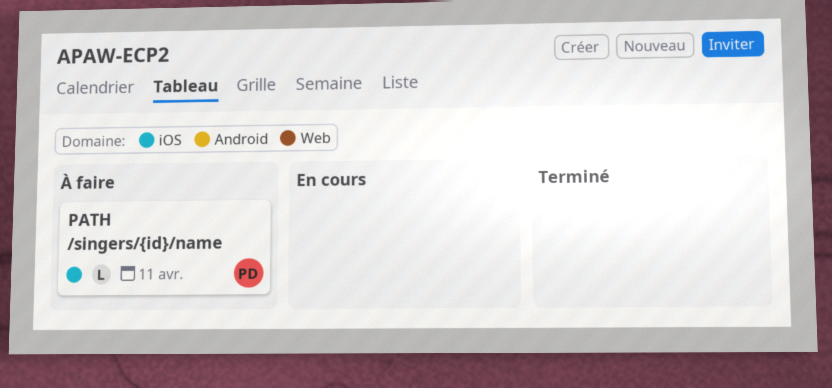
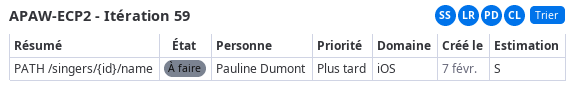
PATH /singers/{id}/name, estimate: L -> S

